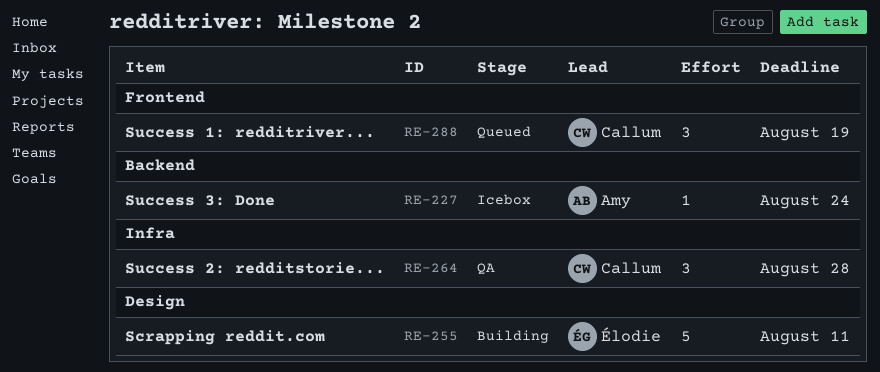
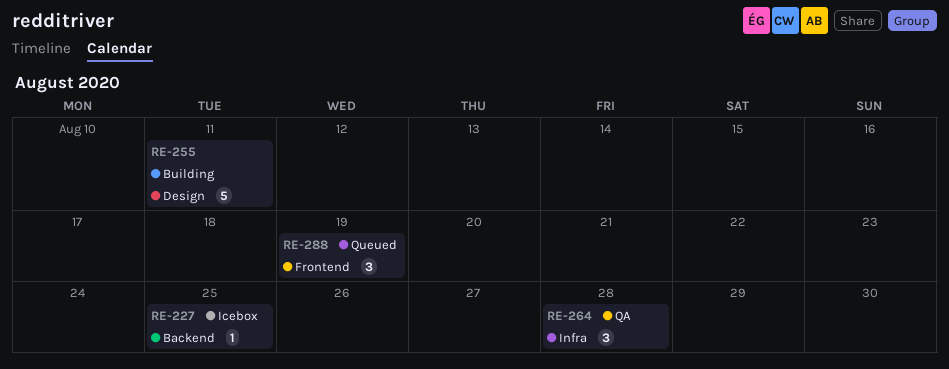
RE-227, due: Aug 24 -> Aug 25

